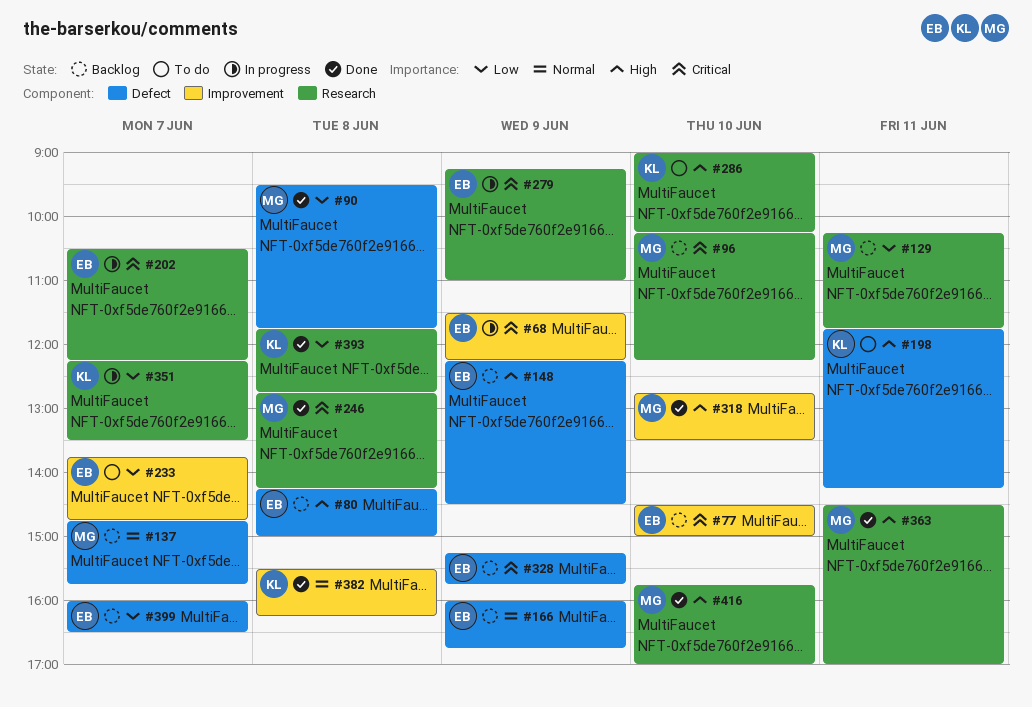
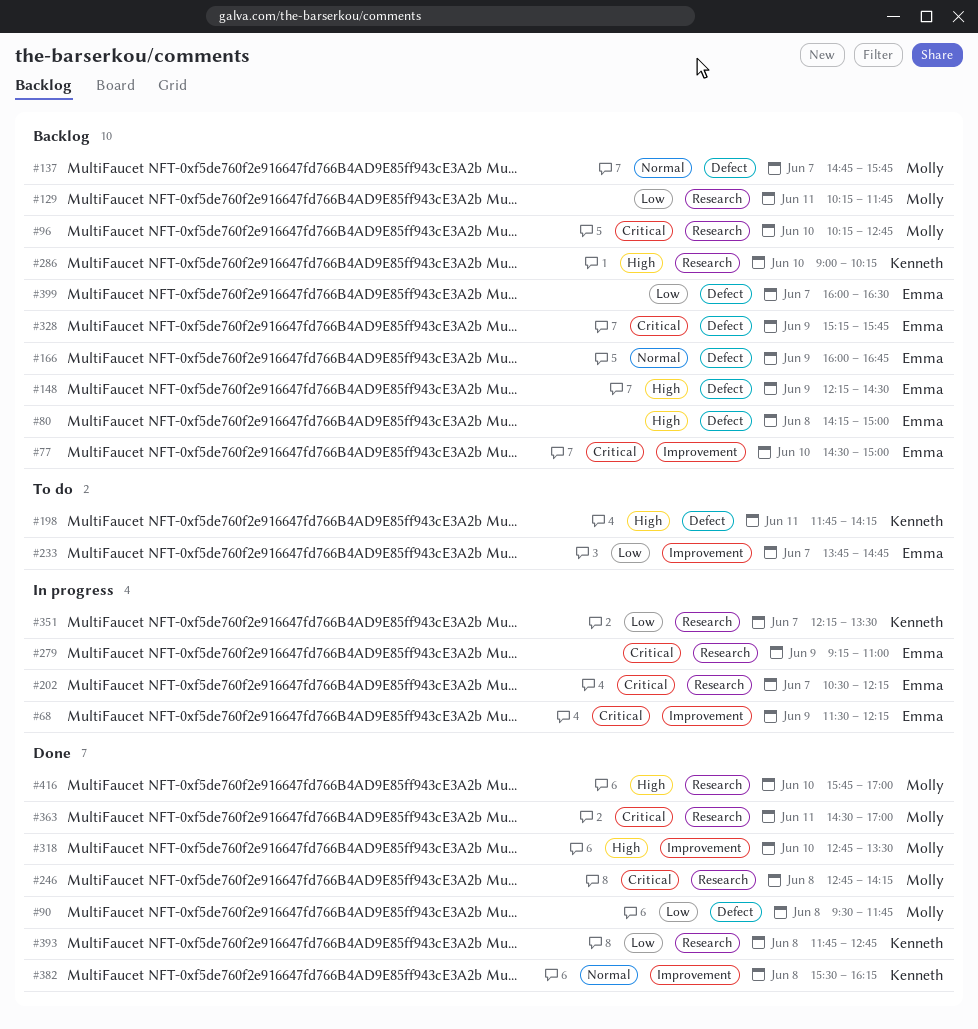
#96, ends: 12:15 -> 12:45
#286, status: To do -> Backlog
#363, priority: High -> Critical

